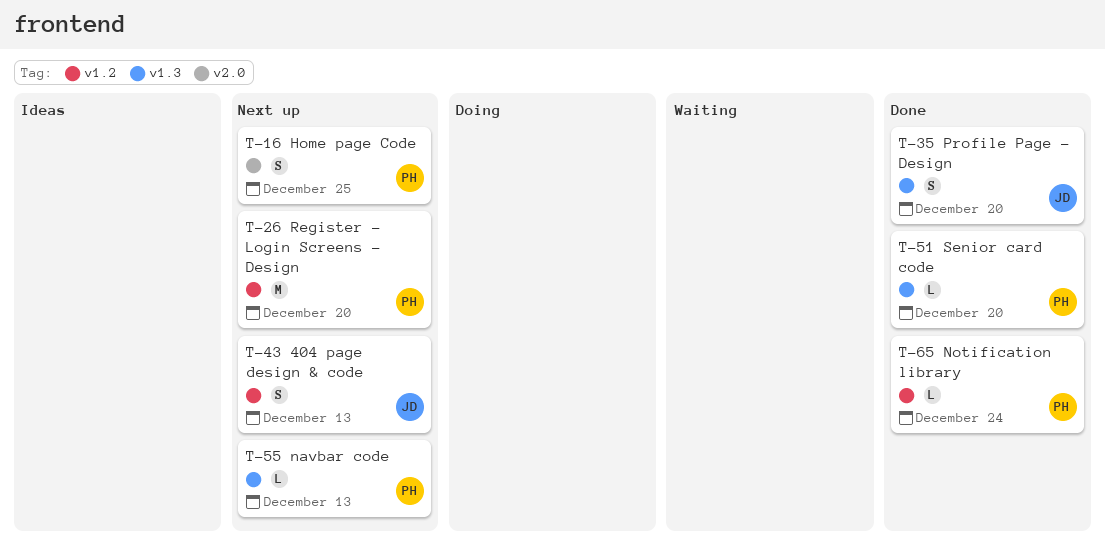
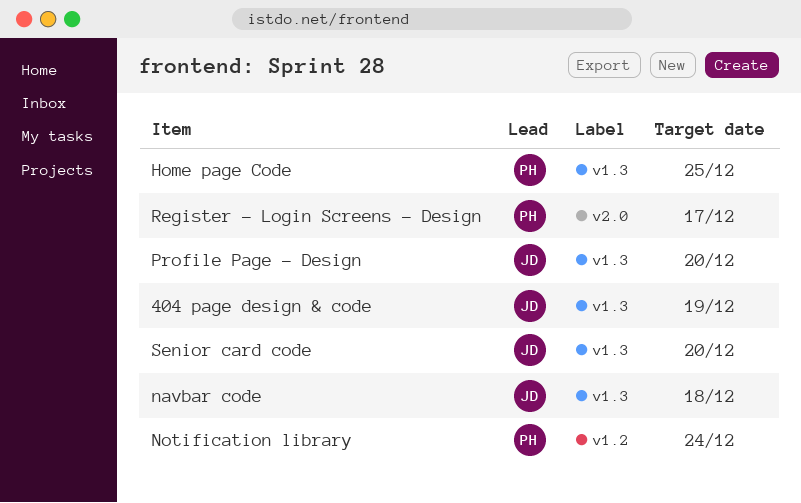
404 page design & code, label: v1.2 -> v1.3
404 page design & code, due: Dec 13 -> Dec 19
Home page Code, label: v2.0 -> v1.3
navbar code, owner: PH -> JD
navbar code, due: Dec 13 -> Dec 18
Register - Login Screens - Design, label: v1.2 -> v2.0
Register - Login Screens - Design, due: Dec 20 -> Dec 17
Senior card code, owner: PH -> JD

